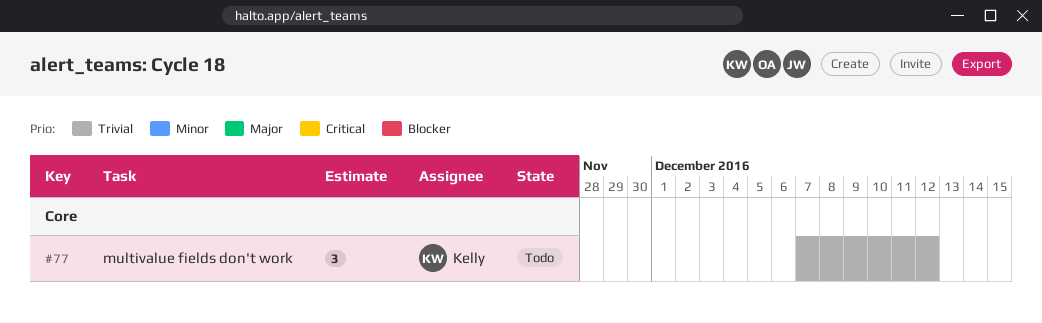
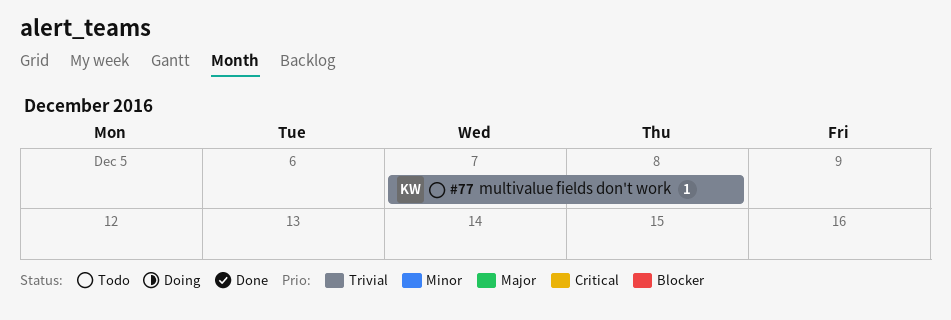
#77, estimate: 3 -> 1
#77, due: Dec 12 -> Dec 8

